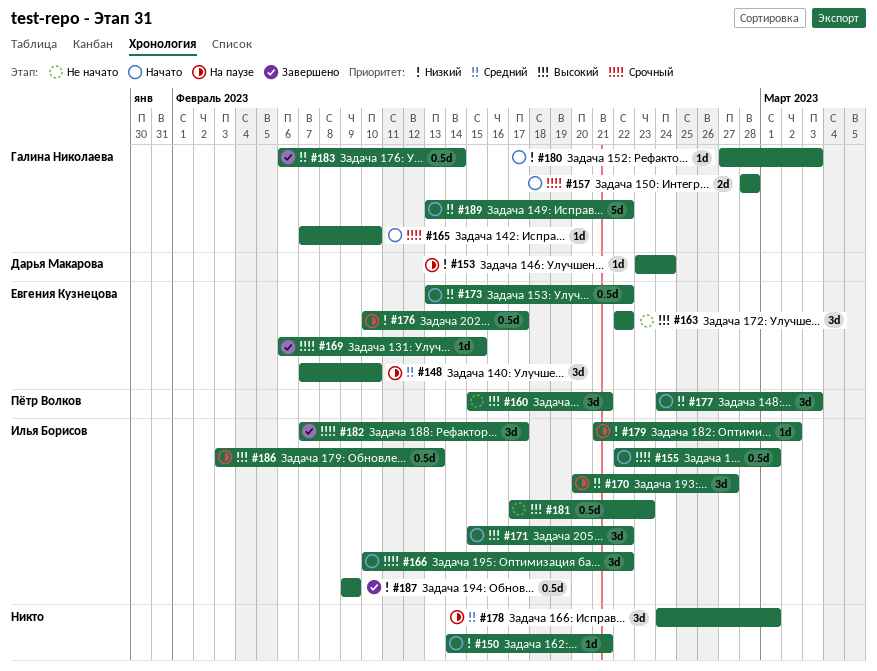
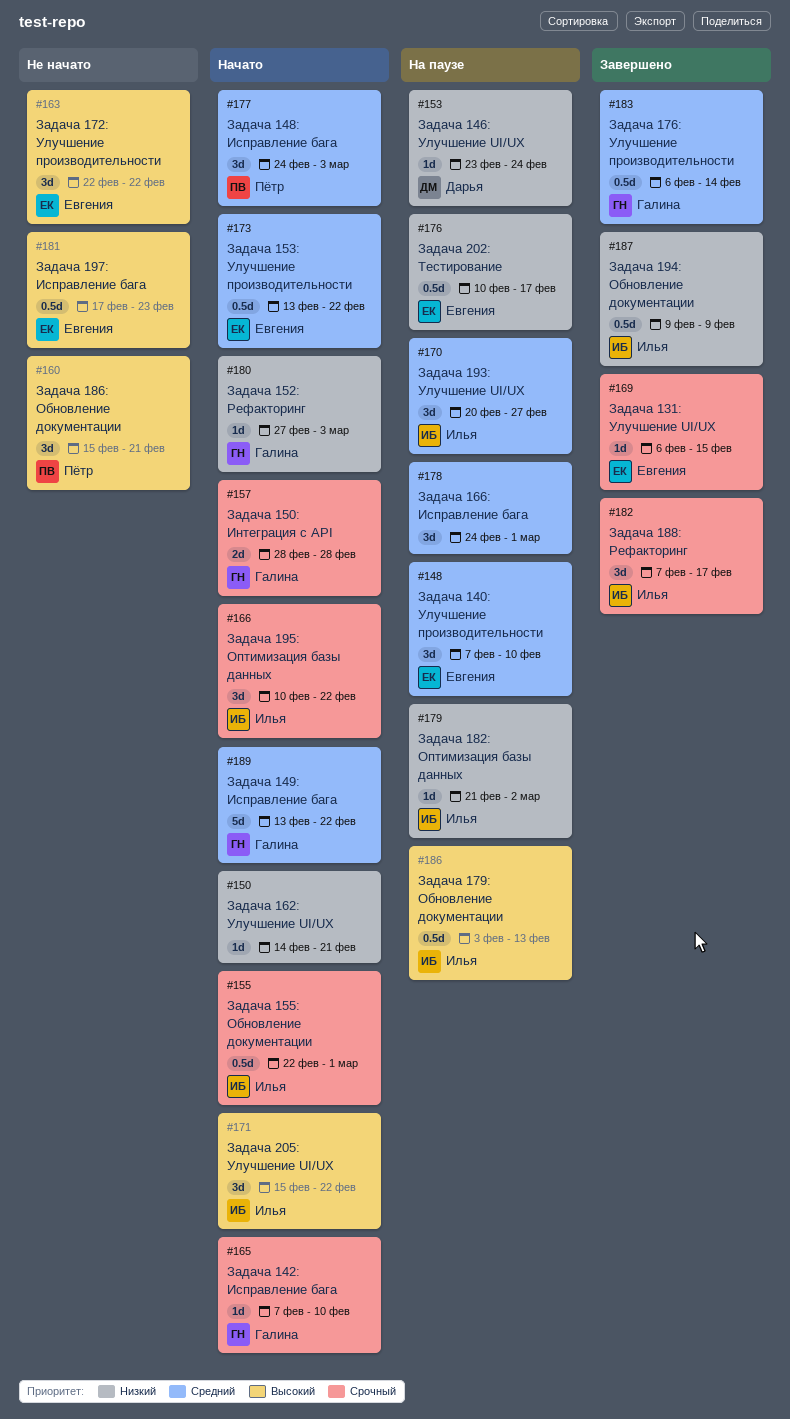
#181, owner: Илья Борисов -> Евгения Кузнецова

